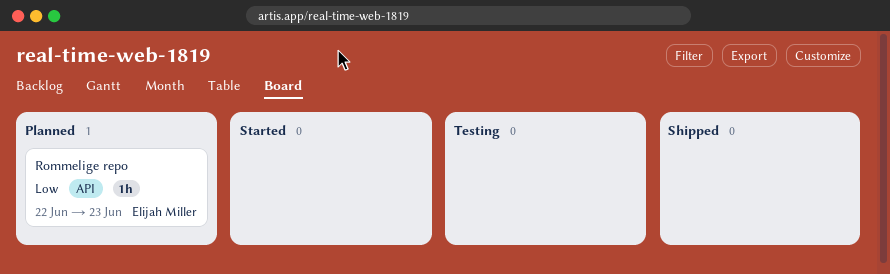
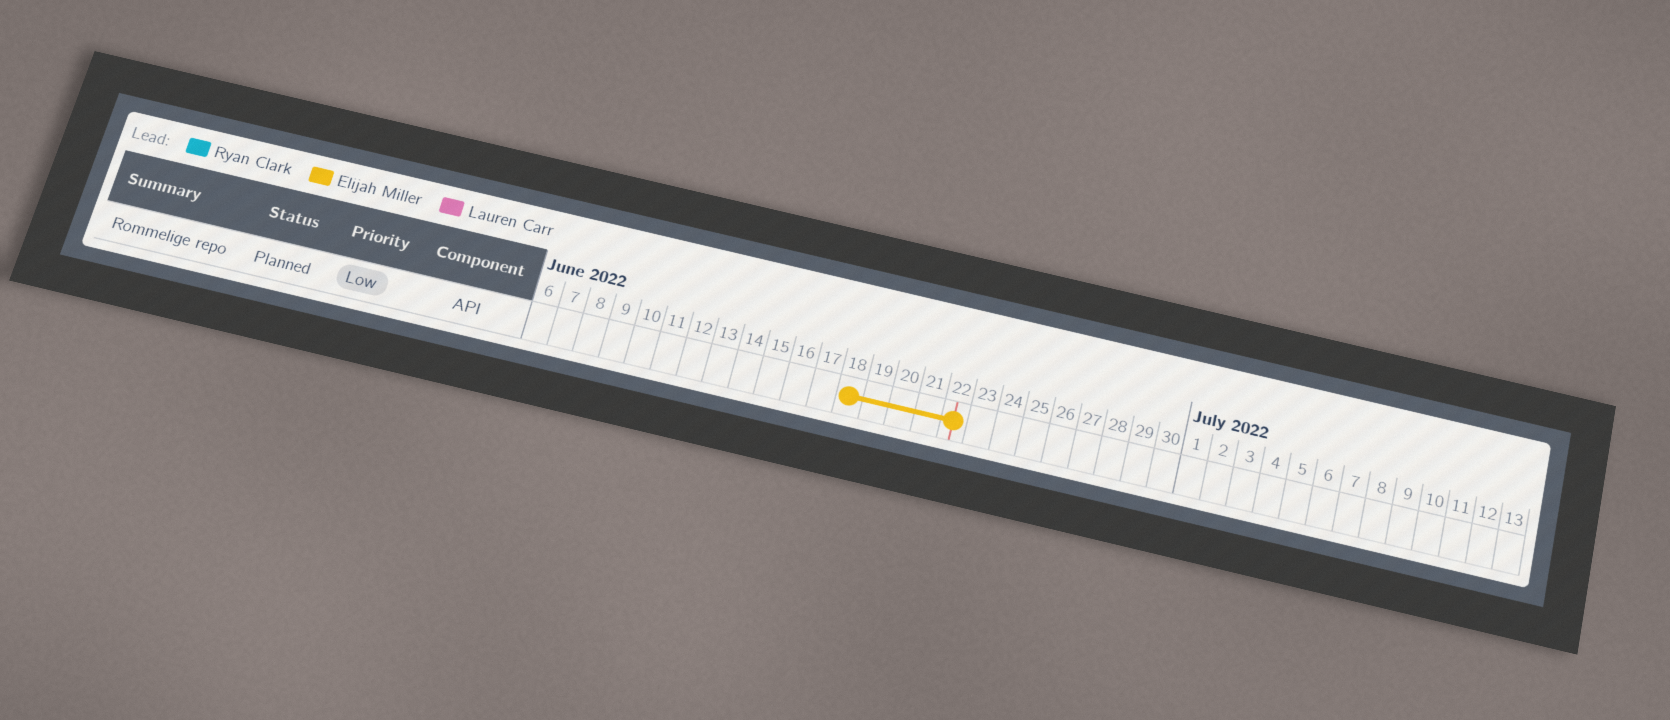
Rommelige repo, start: Jun 22 -> Jun 18
Rommelige repo, due: Jun 23 -> Jun 22

